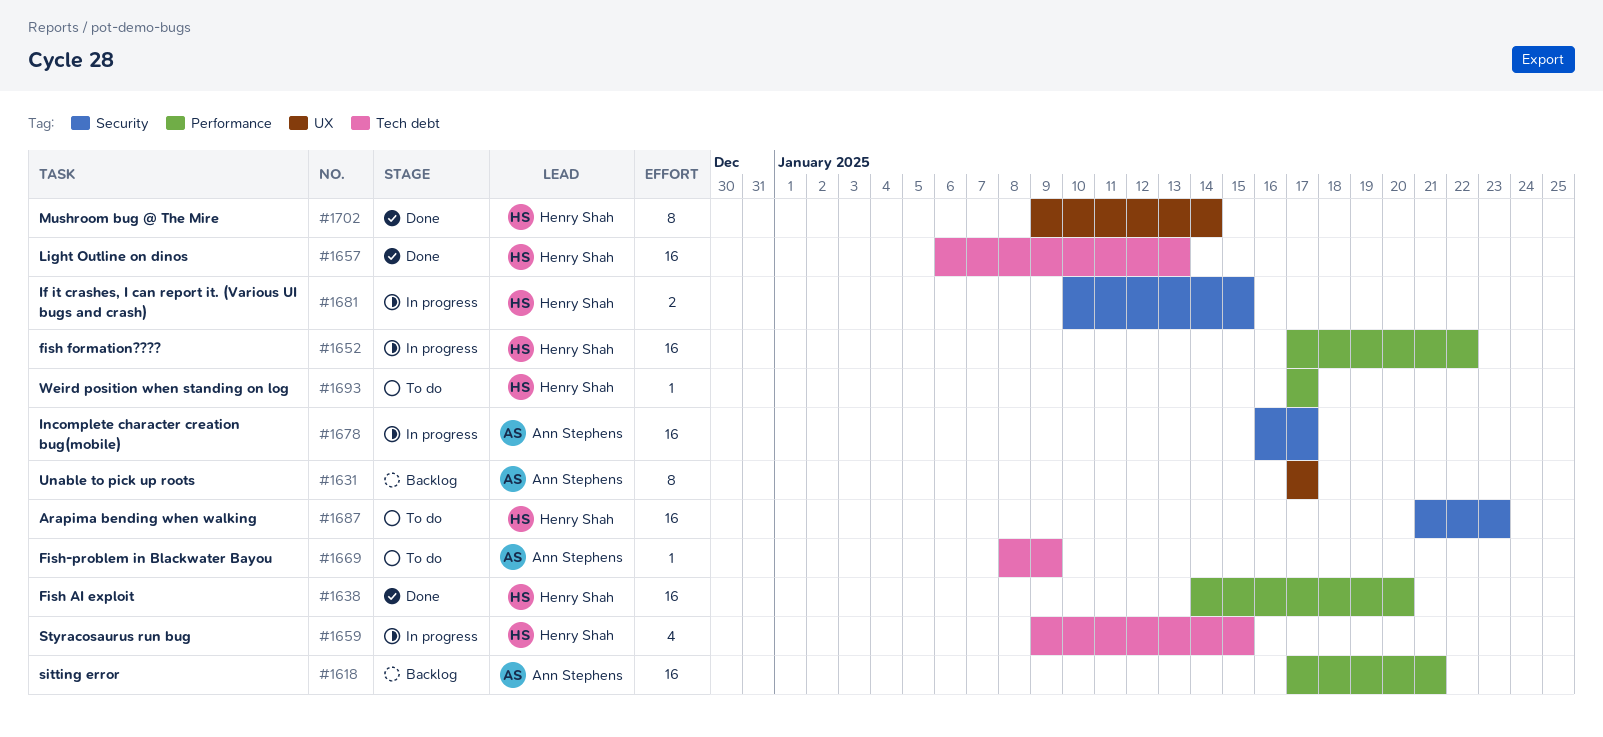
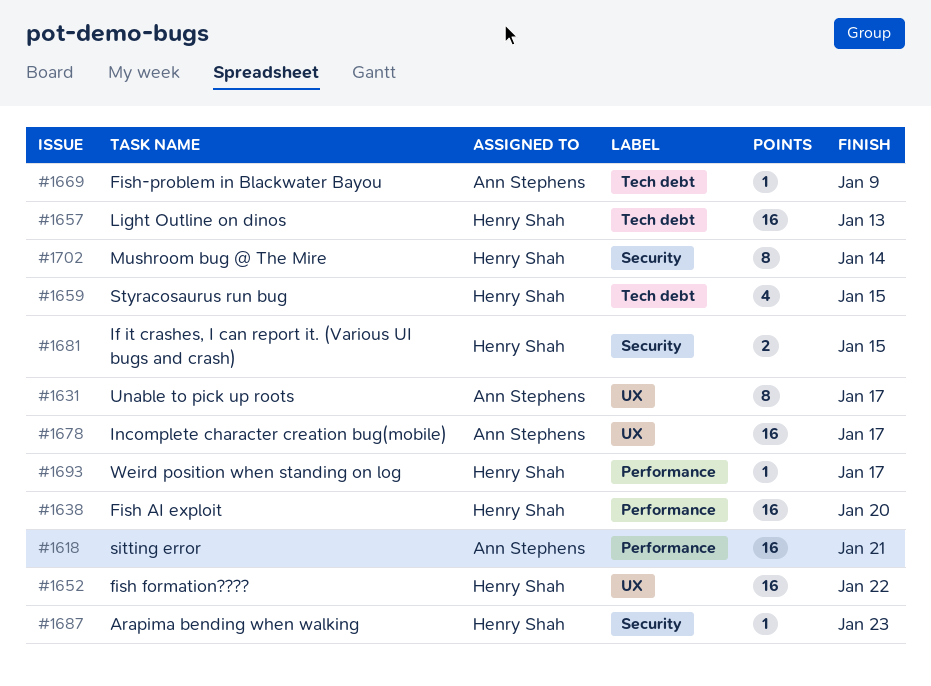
#1652, label: Performance -> UX
#1678, label: Security -> UX
#1687, estimate: 16 -> 1
#1702, label: UX -> Security

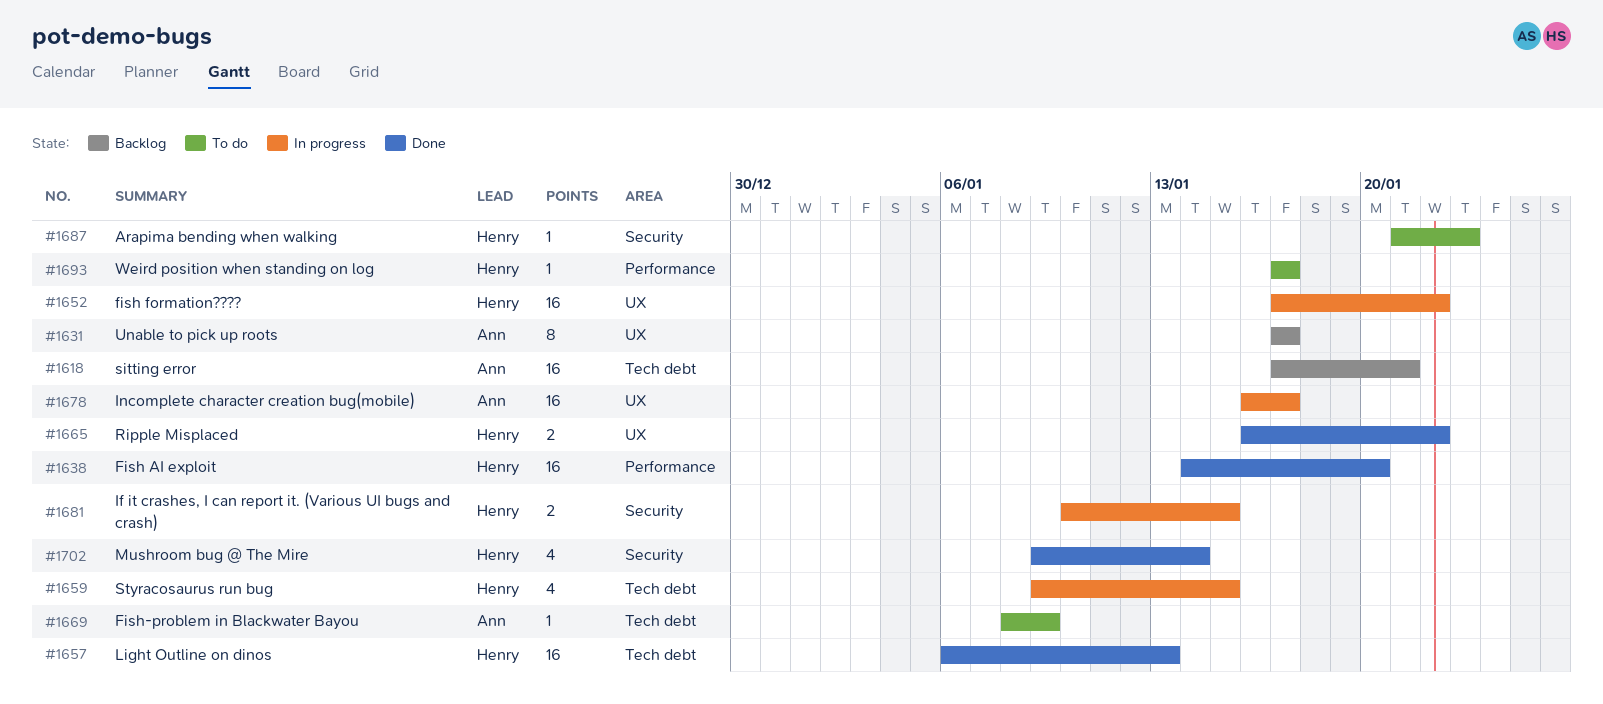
#1618, label: Performance -> Tech debt
#1665: none -> present
#1702, estimate: 8 -> 4

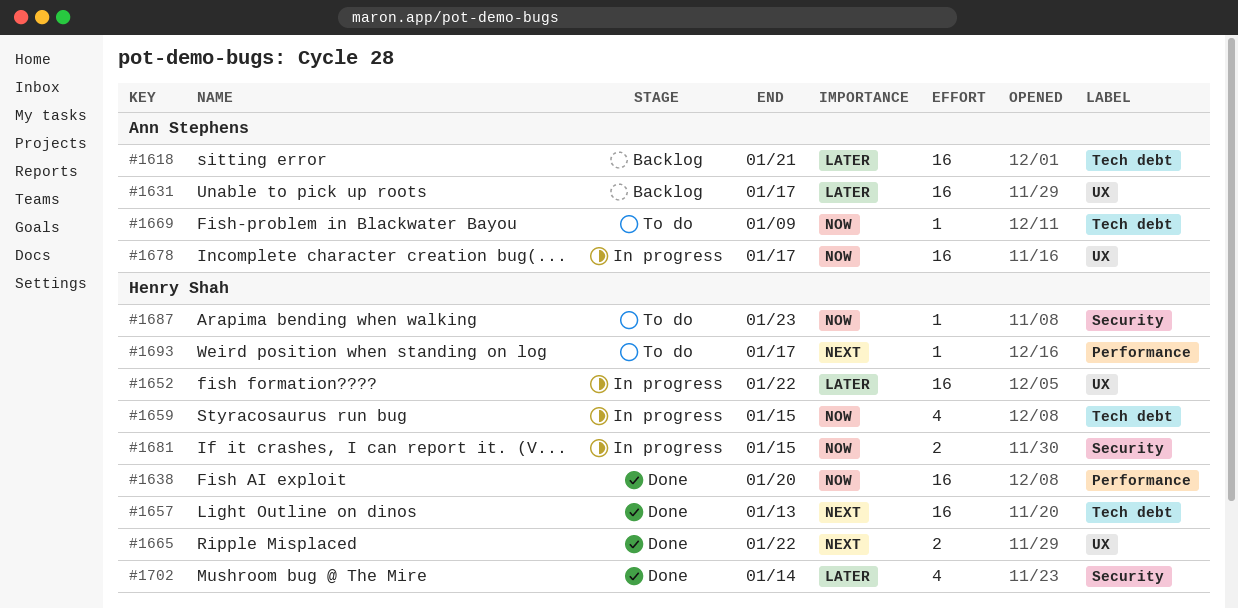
#1631, estimate: 8 -> 16

